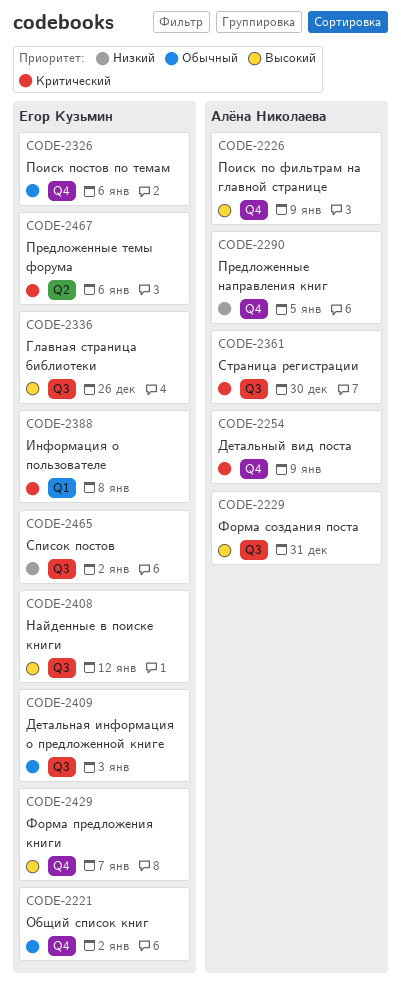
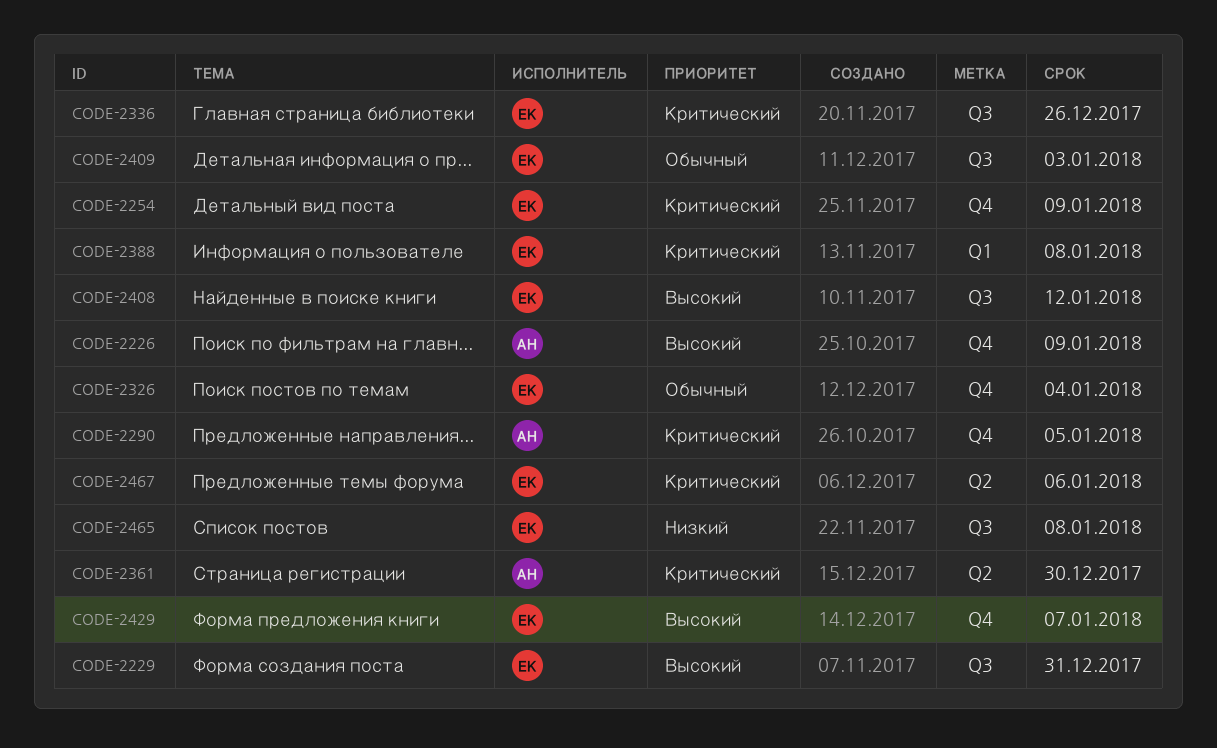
CODE-2221: present -> none
CODE-2229, owner: Алёна Николаева -> Егор Кузьмин
CODE-2254, owner: Алёна Николаева -> Егор Кузьмин
CODE-2290, priority: Низкий -> Критический
CODE-2326, due: Jan 6 -> Jan 4
CODE-2336, priority: Высокий -> Критический
CODE-2361, label: Q3 -> Q2
CODE-2465, due: Jan 2 -> Jan 8

